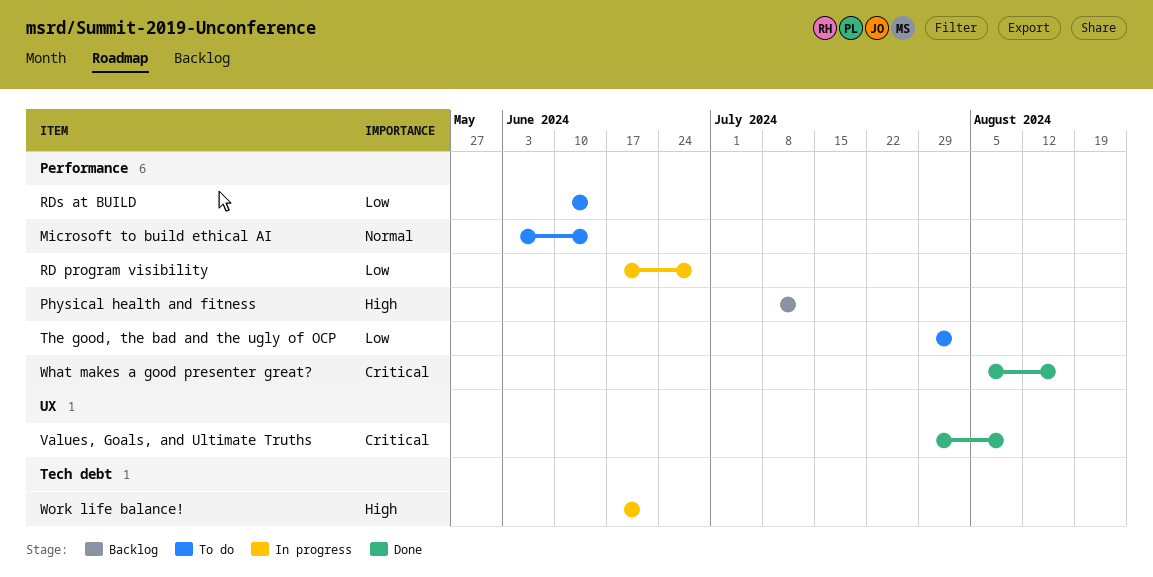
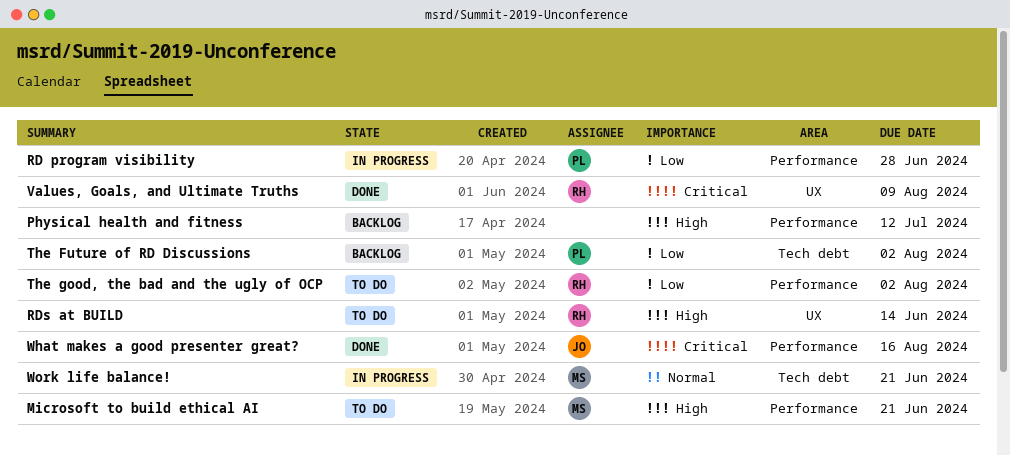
Microsoft to build ethical AI, priority: Normal -> High
Microsoft to build ethical AI, due: Jun 14 -> Jun 21
RDs at BUILD, priority: Low -> High
RDs at BUILD, label: Performance -> UX
The Future of RD Discussions: none -> present
Work life balance!, priority: High -> Normal

